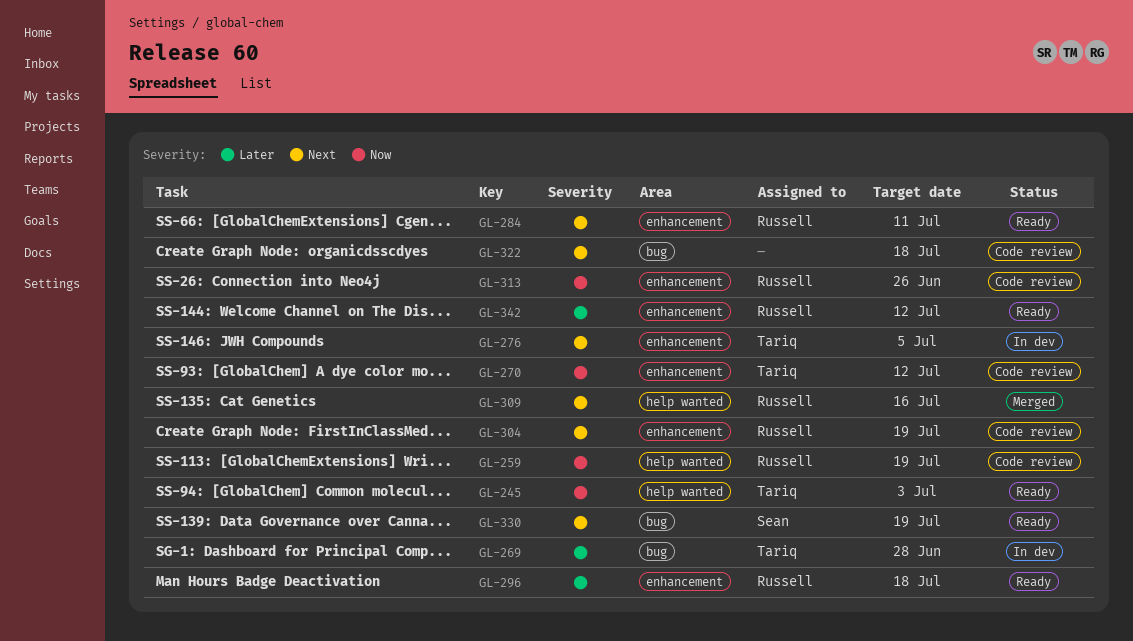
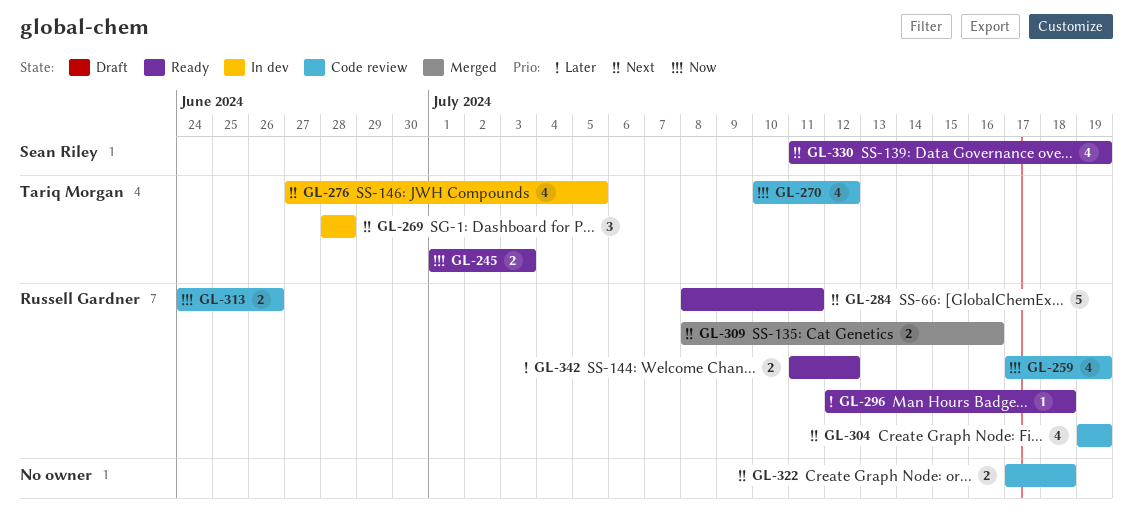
GL-269, priority: Later -> Next

